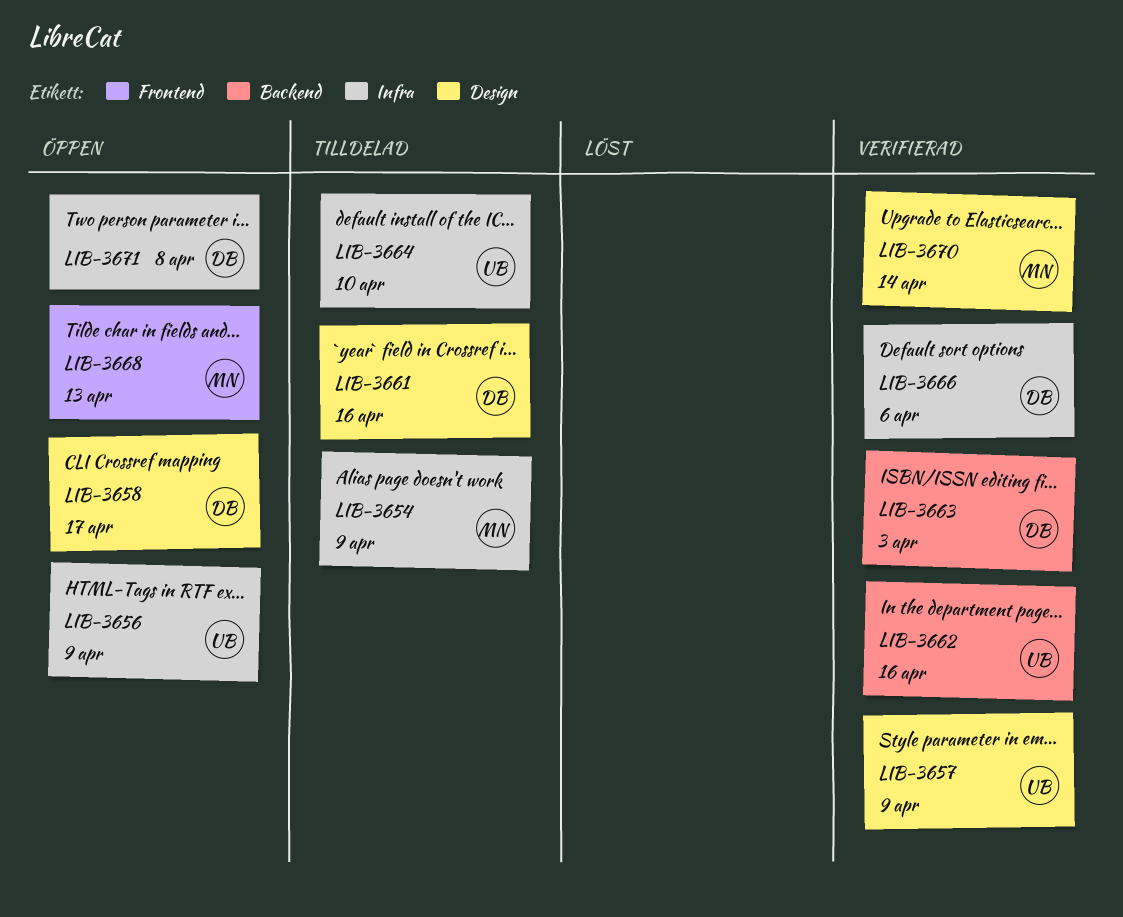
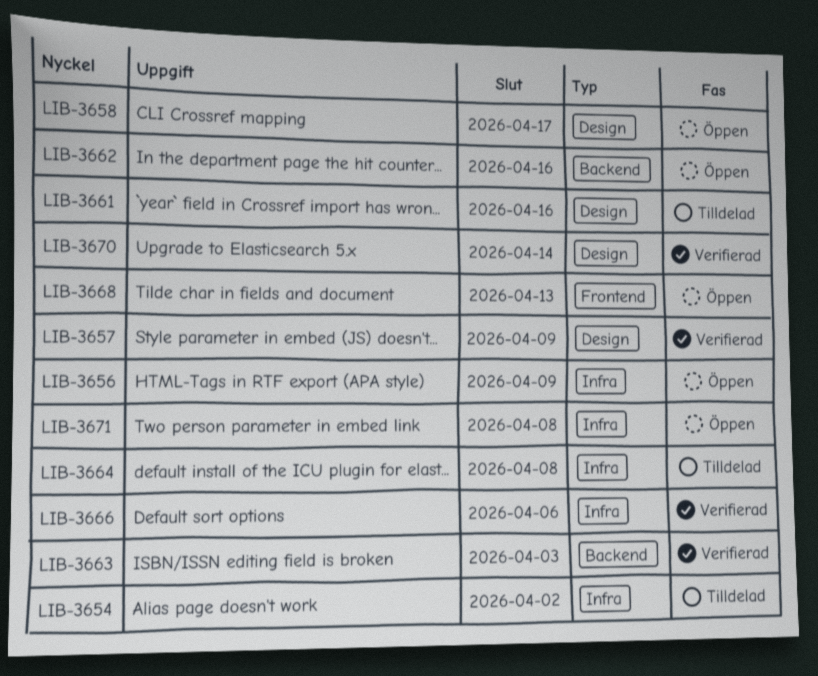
LIB-3654, due: Apr 9 -> Apr 2
LIB-3662, status: Verifierad -> Öppen
LIB-3664, due: Apr 10 -> Apr 8

